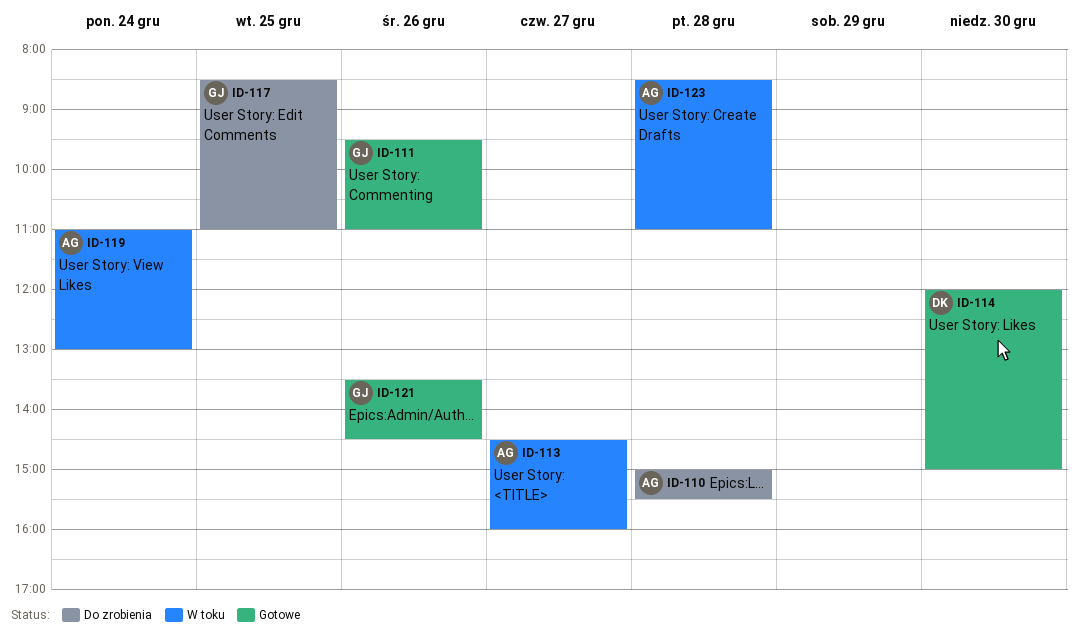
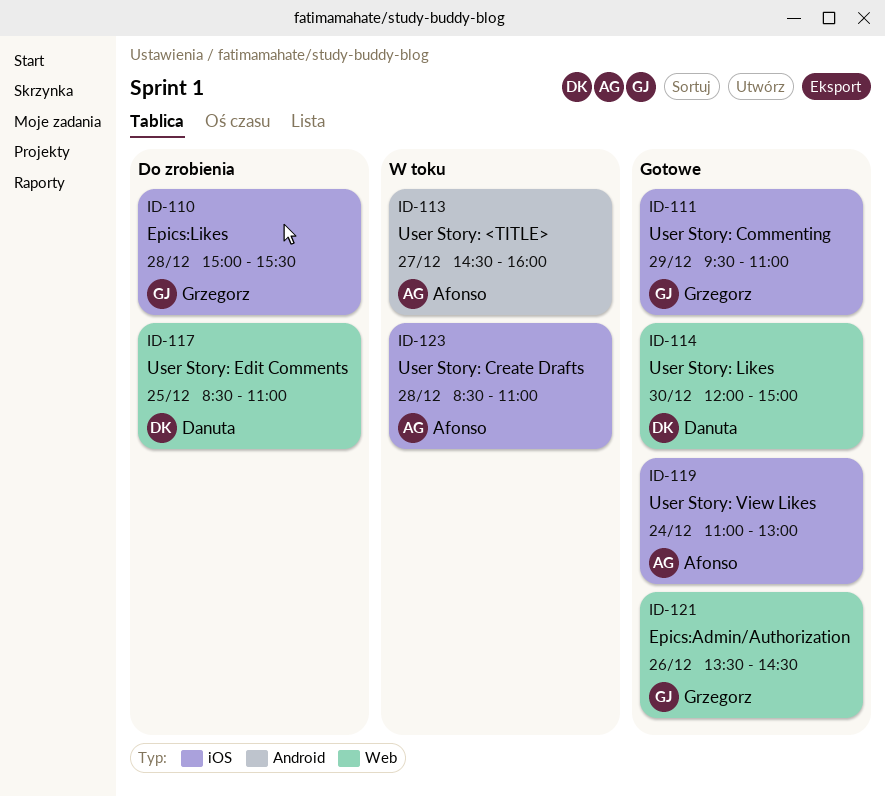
ID-110, owner: Afonso -> Grzegorz
ID-111, day: Dec 26 -> Dec 29
ID-117, owner: Grzegorz -> Danuta
ID-119, status: W toku -> Gotowe

